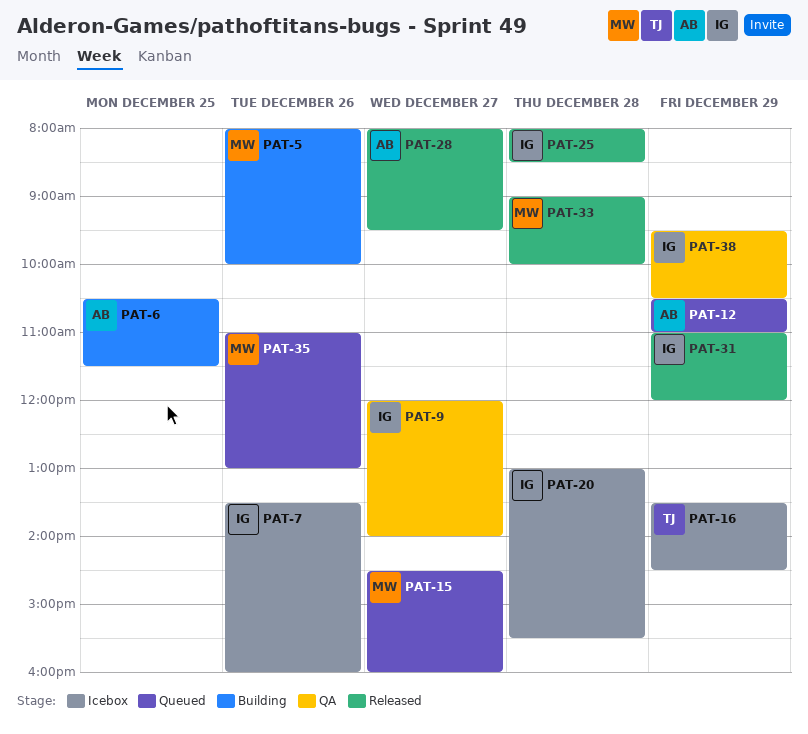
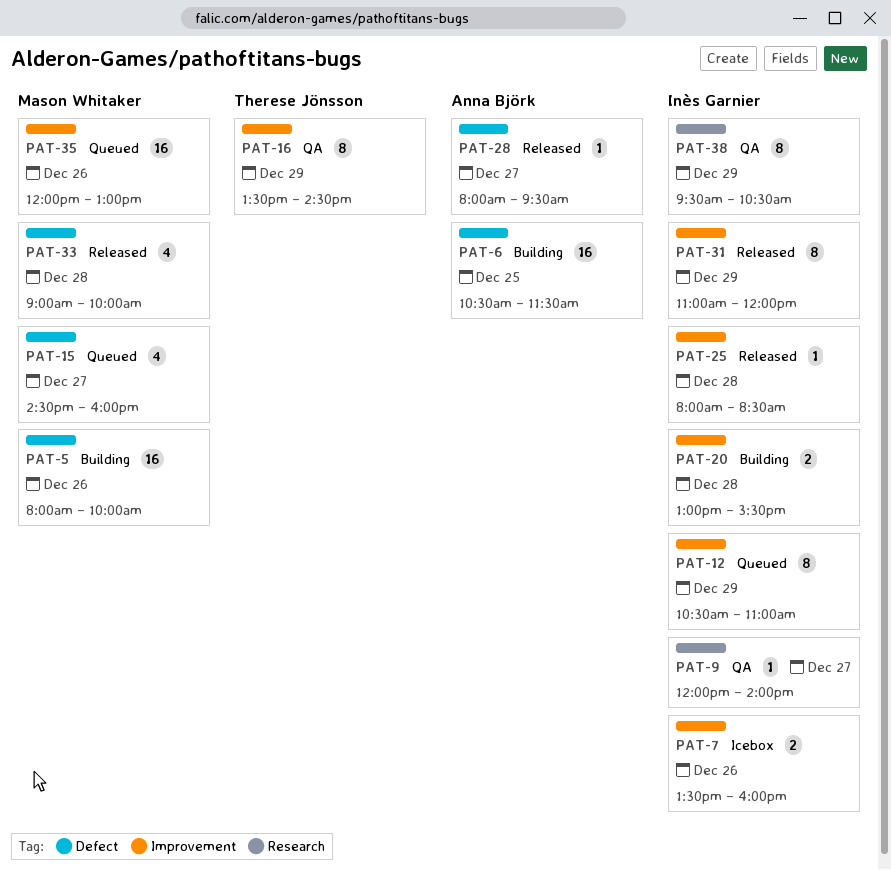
PAT-12, owner: Anna Björk -> Inès Garnier
PAT-16, status: Icebox -> QA
PAT-20, status: Icebox -> Building
PAT-35, begins: 11:00 -> 12:00

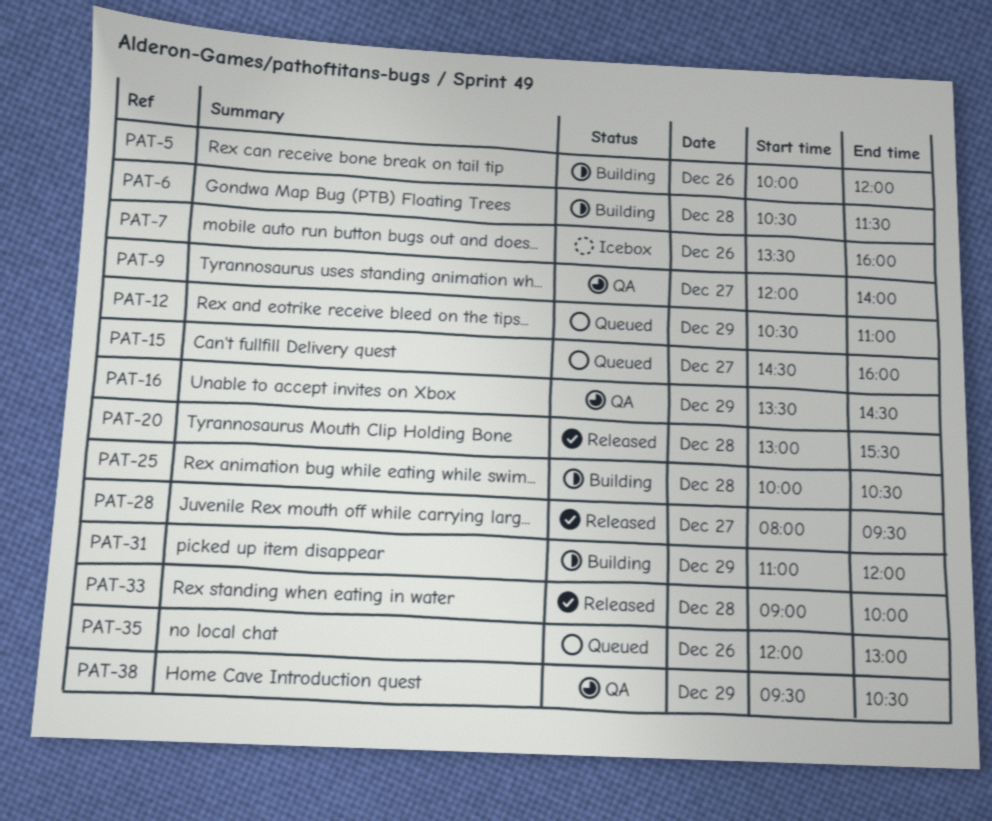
PAT-5, begins: 08:00 -> 10:00
PAT-5, ends: 10:00 -> 12:00
PAT-6, day: Dec 25 -> Dec 28
PAT-20, status: Building -> Released
PAT-25, status: Released -> Building
PAT-25, begins: 08:00 -> 10:00
PAT-25, ends: 08:30 -> 10:30
PAT-31, status: Released -> Building

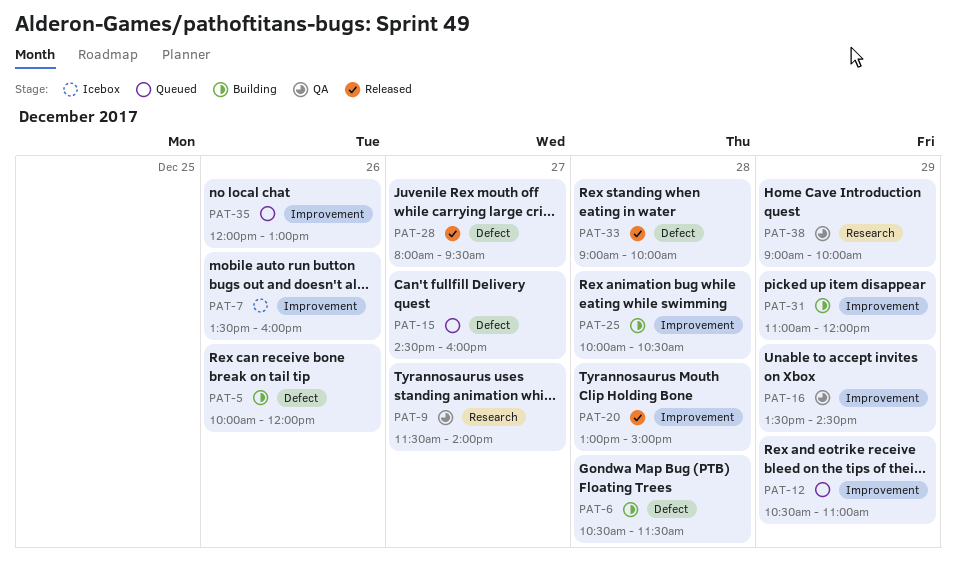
PAT-9, begins: 12:00 -> 11:30
PAT-20, ends: 15:30 -> 15:00
PAT-38, begins: 09:30 -> 09:00
PAT-38, ends: 10:30 -> 10:00

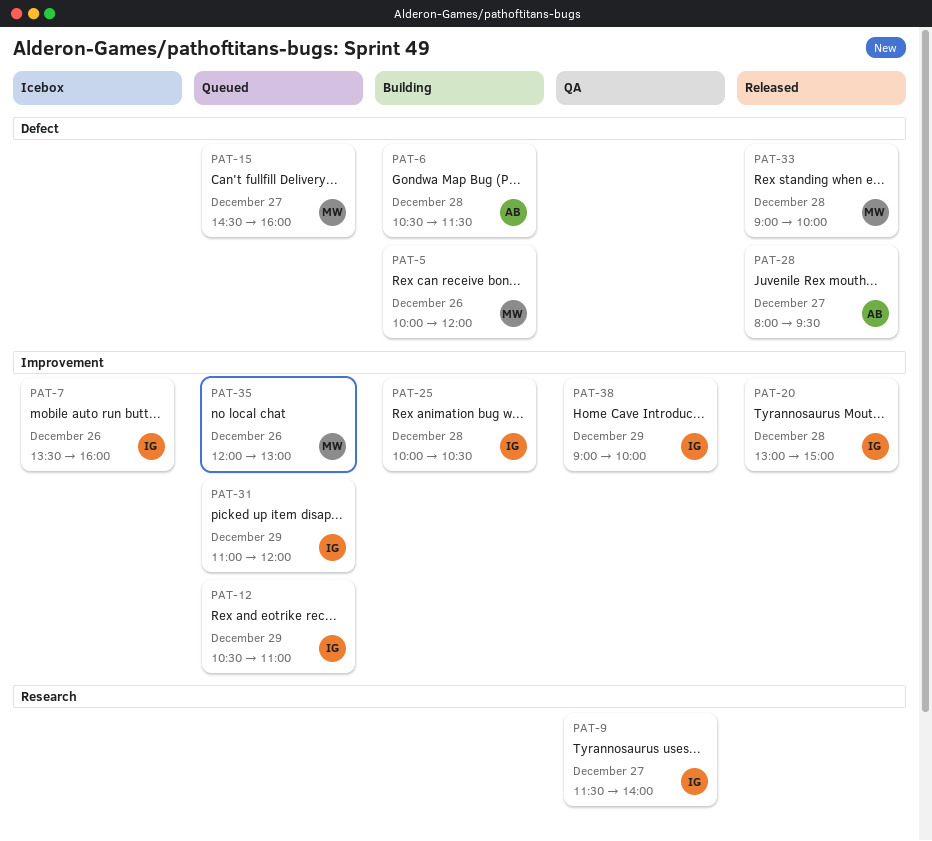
PAT-16: present -> none
PAT-31, status: Building -> Queued
PAT-38, label: Research -> Improvement

